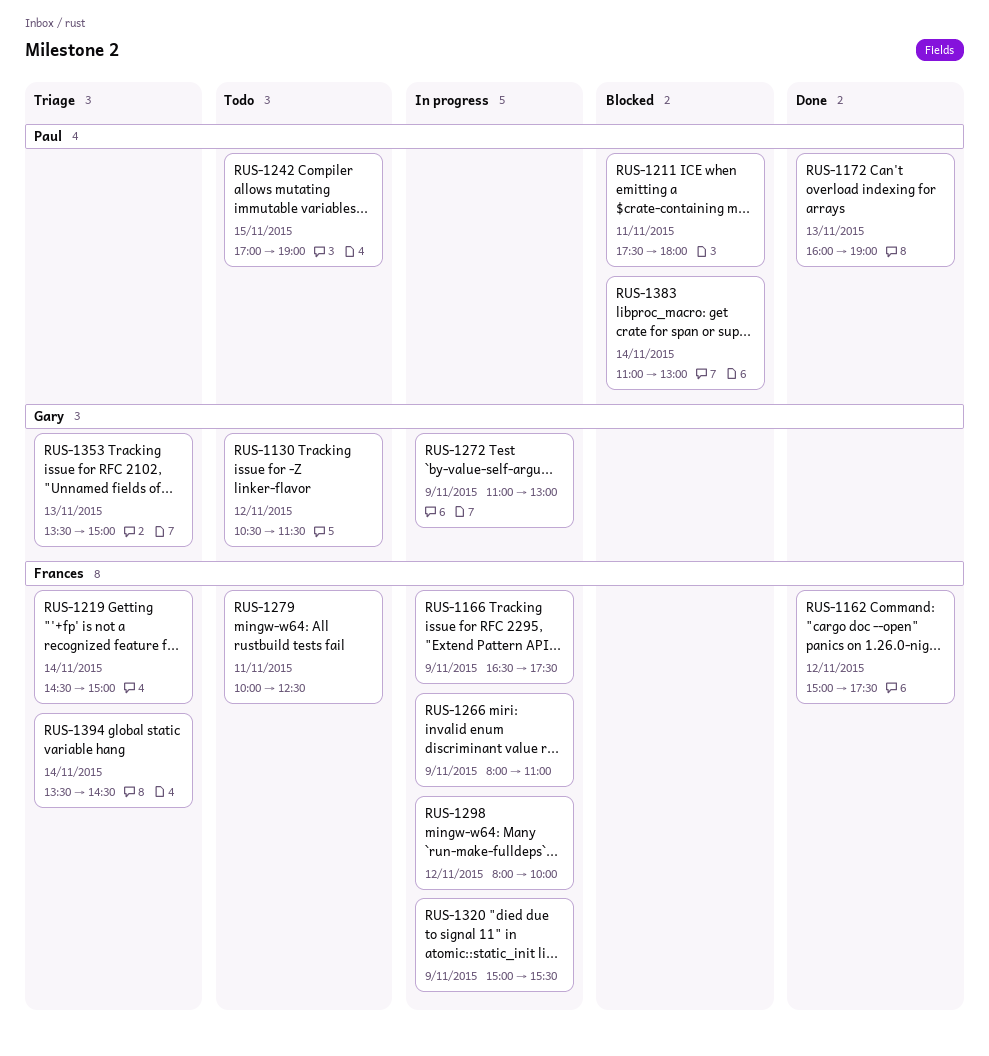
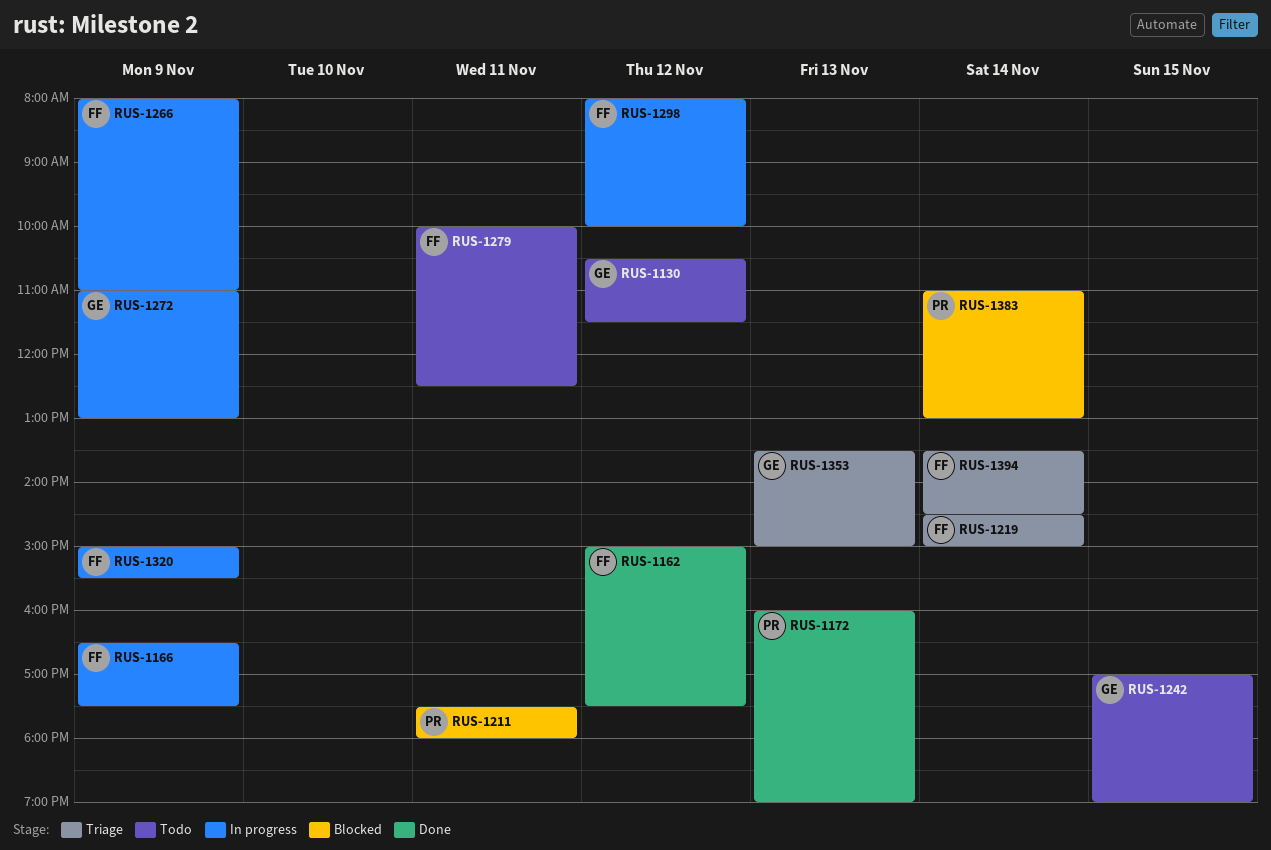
RUS-1242, owner: Paul -> Gary

